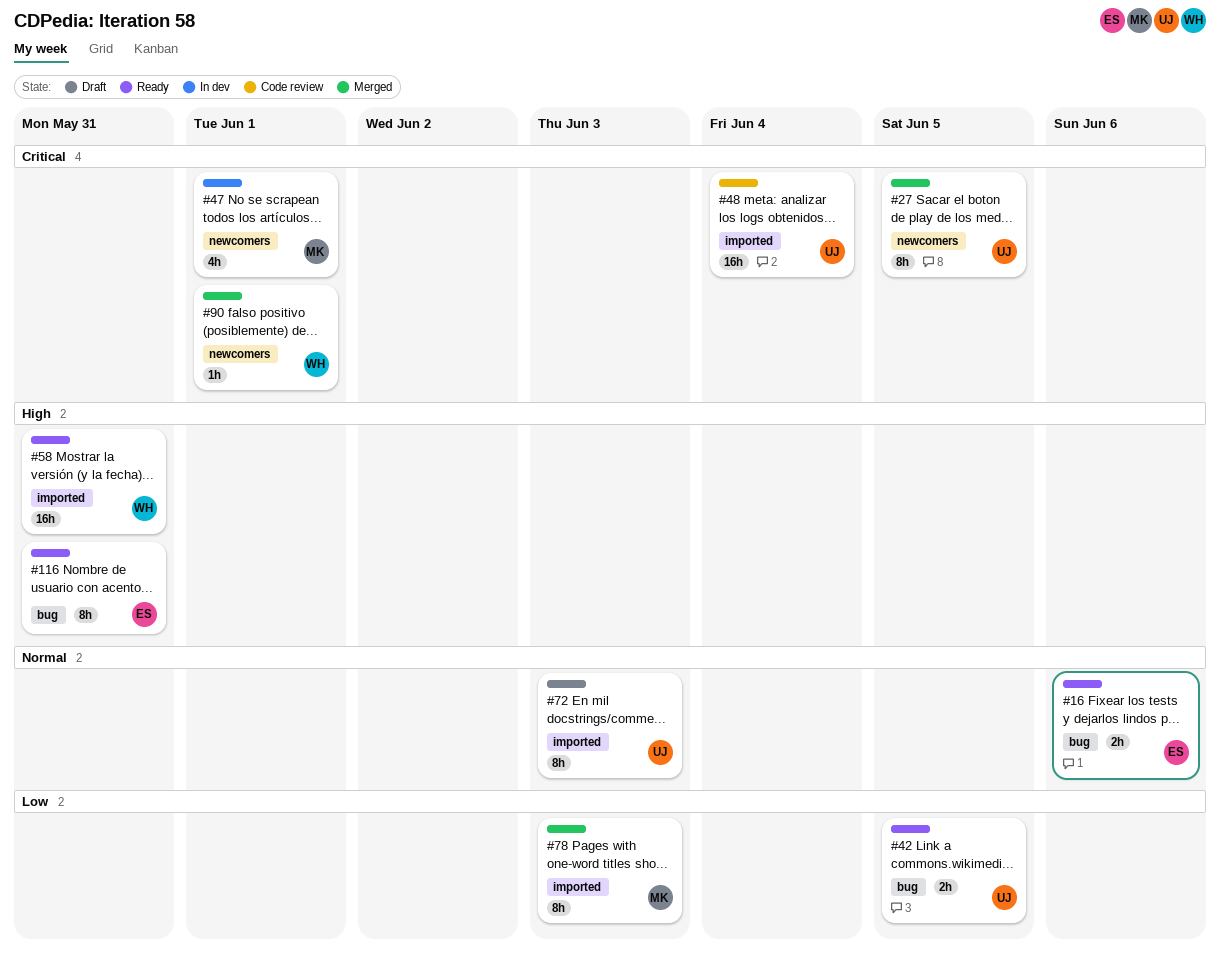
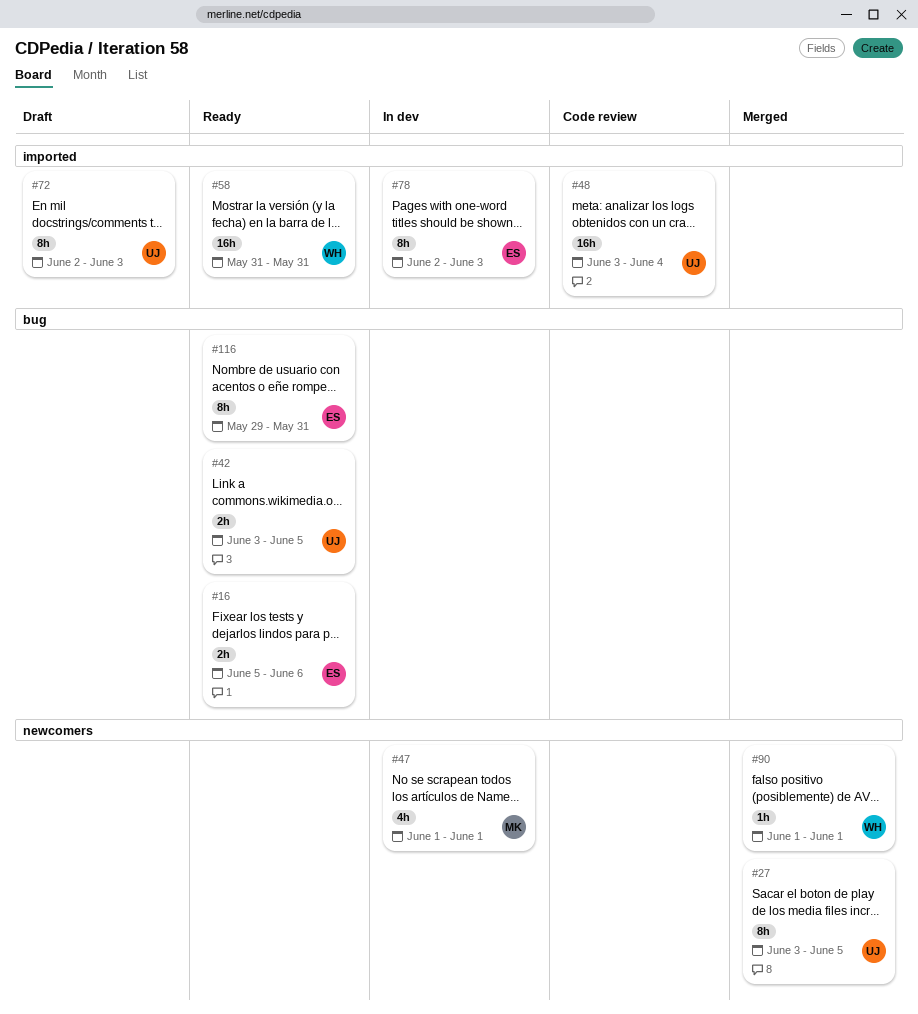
#78, status: Merged -> In dev
#78, owner: MK -> ES

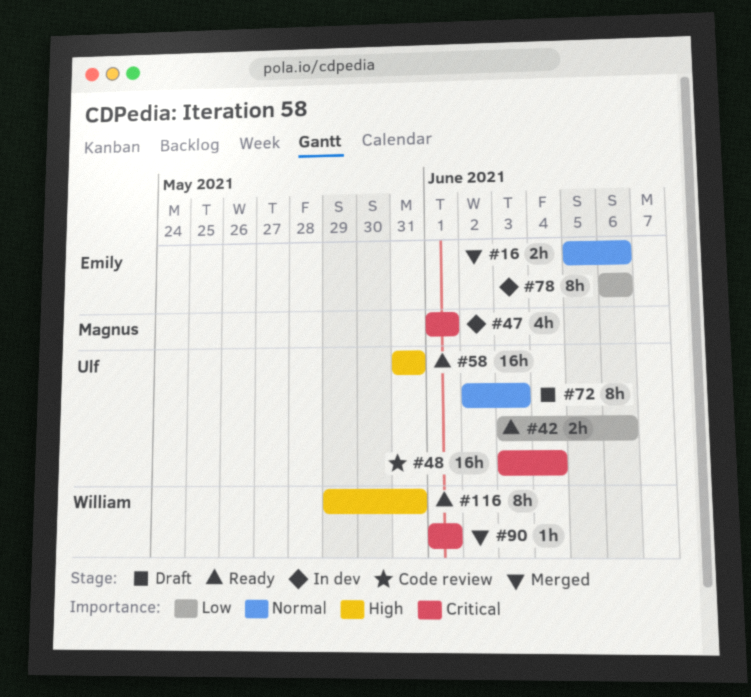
#16, status: Ready -> Merged
#27: present -> none
#42, due: Jun 5 -> Jun 6
#58, owner: William -> Ulf
#78, start: Jun 2 -> Jun 6
#78, due: Jun 3 -> Jun 6
#116, owner: Emily -> William

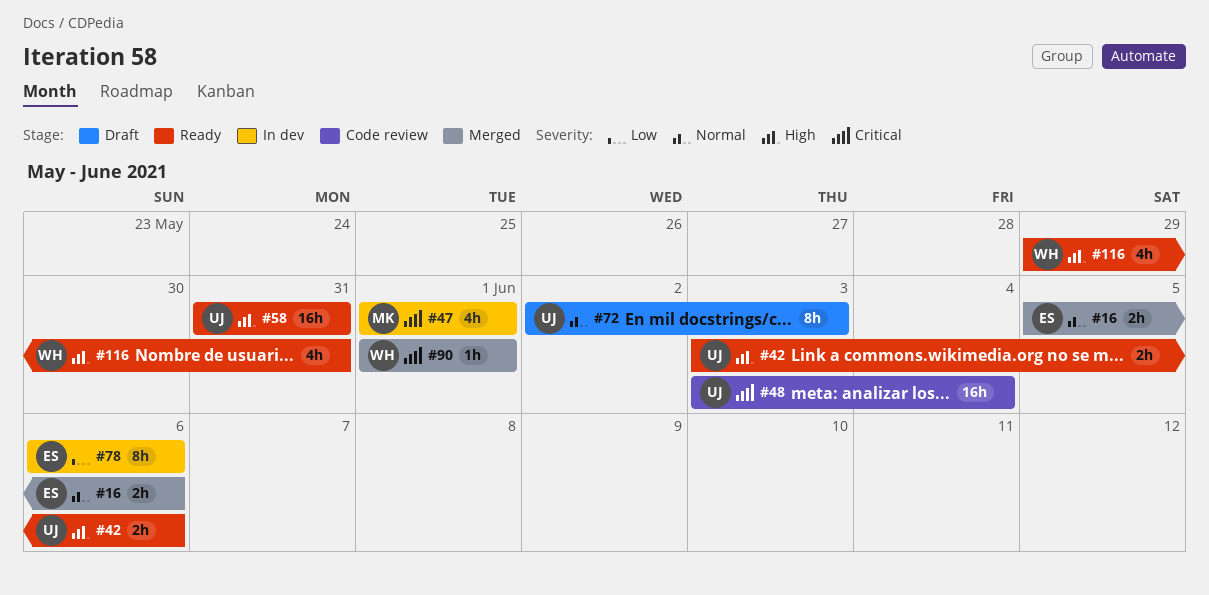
#42, priority: Low -> High
#116, estimate: 8h -> 4h

